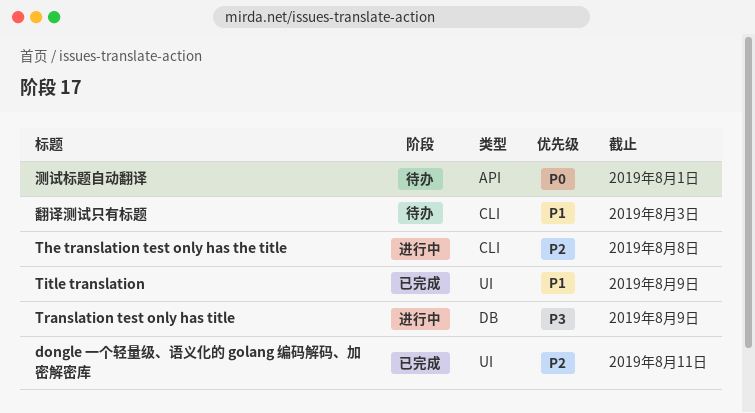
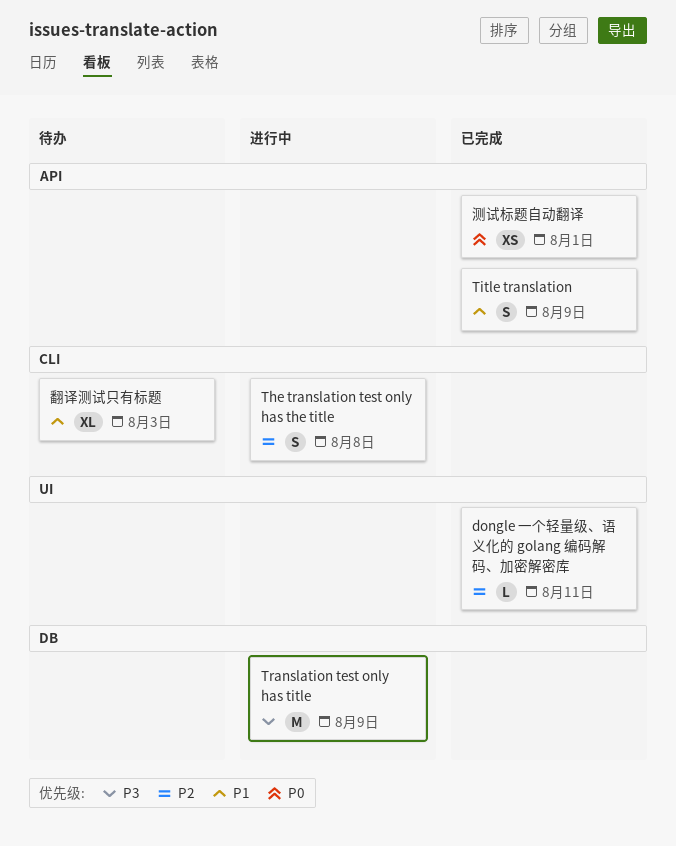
Title translation, label: UI -> API
测试标题自动翻译, status: 待办 -> 已完成

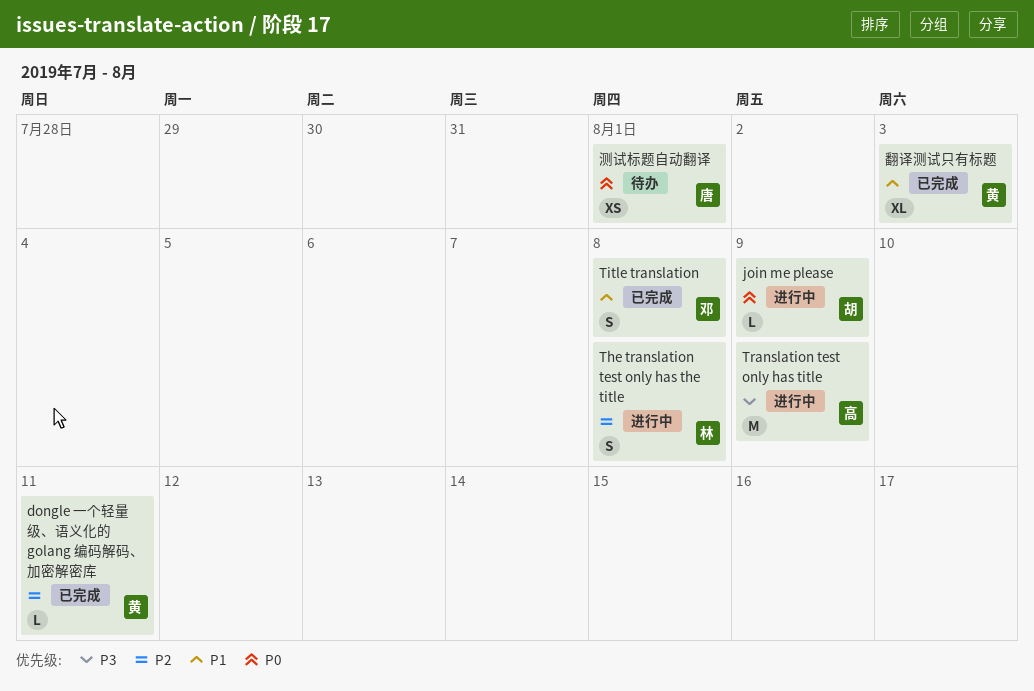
join me please: none -> present
Title translation, due: Aug 9 -> Aug 8
测试标题自动翻译, status: 已完成 -> 待办
翻译测试只有标题, status: 待办 -> 已完成

